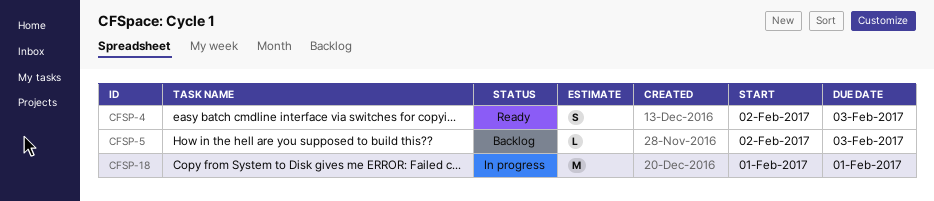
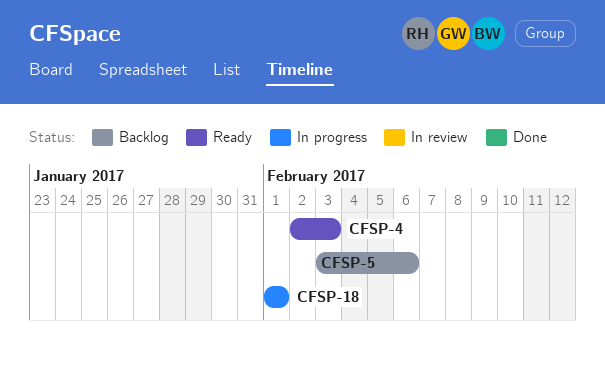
CFSP-5, start: Feb 2 -> Feb 3
CFSP-5, due: Feb 3 -> Feb 6

